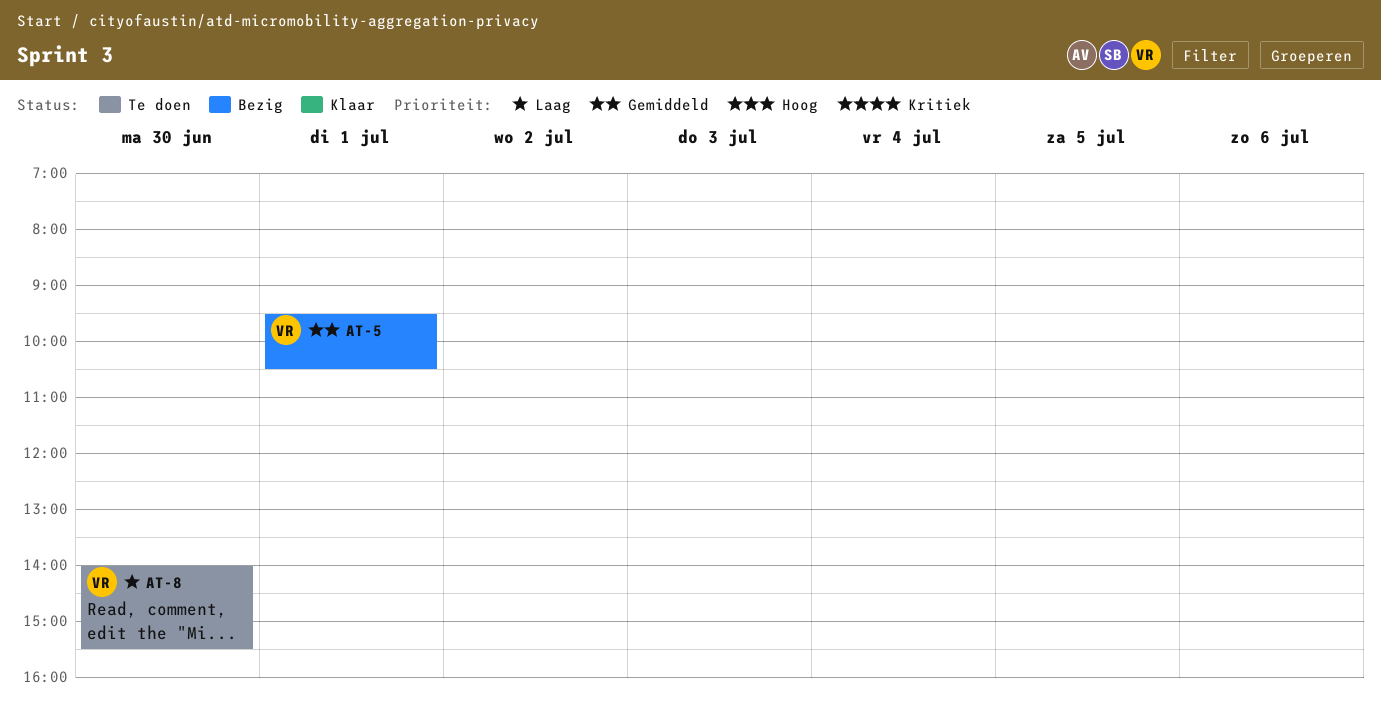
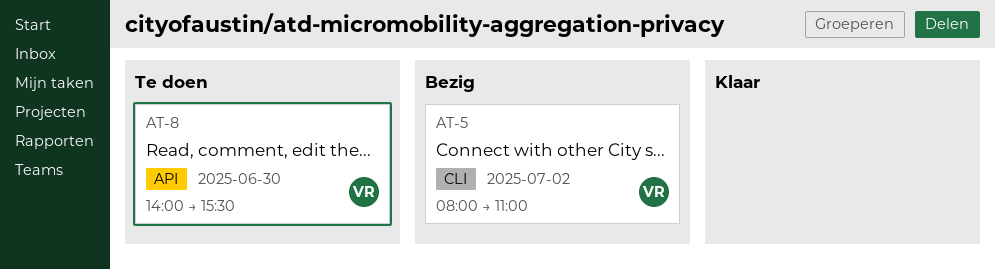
AT-5, day: Jul 1 -> Jul 2
AT-5, begins: 09:30 -> 08:00
AT-5, ends: 10:30 -> 11:00

